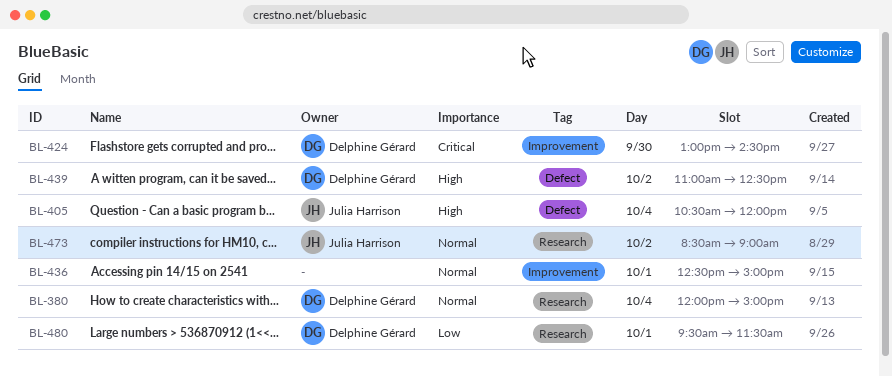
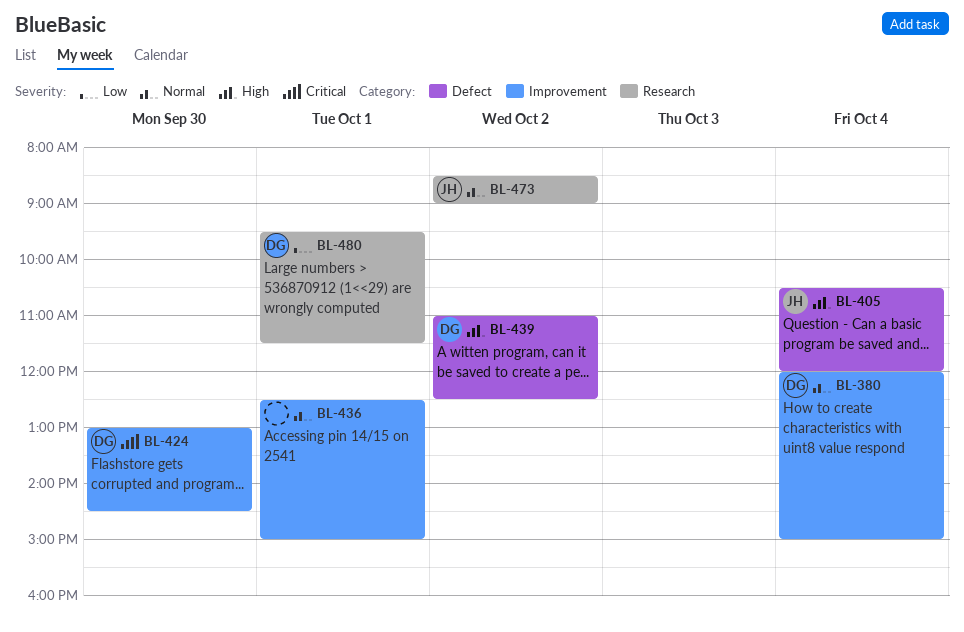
BL-380, label: Research -> Improvement

